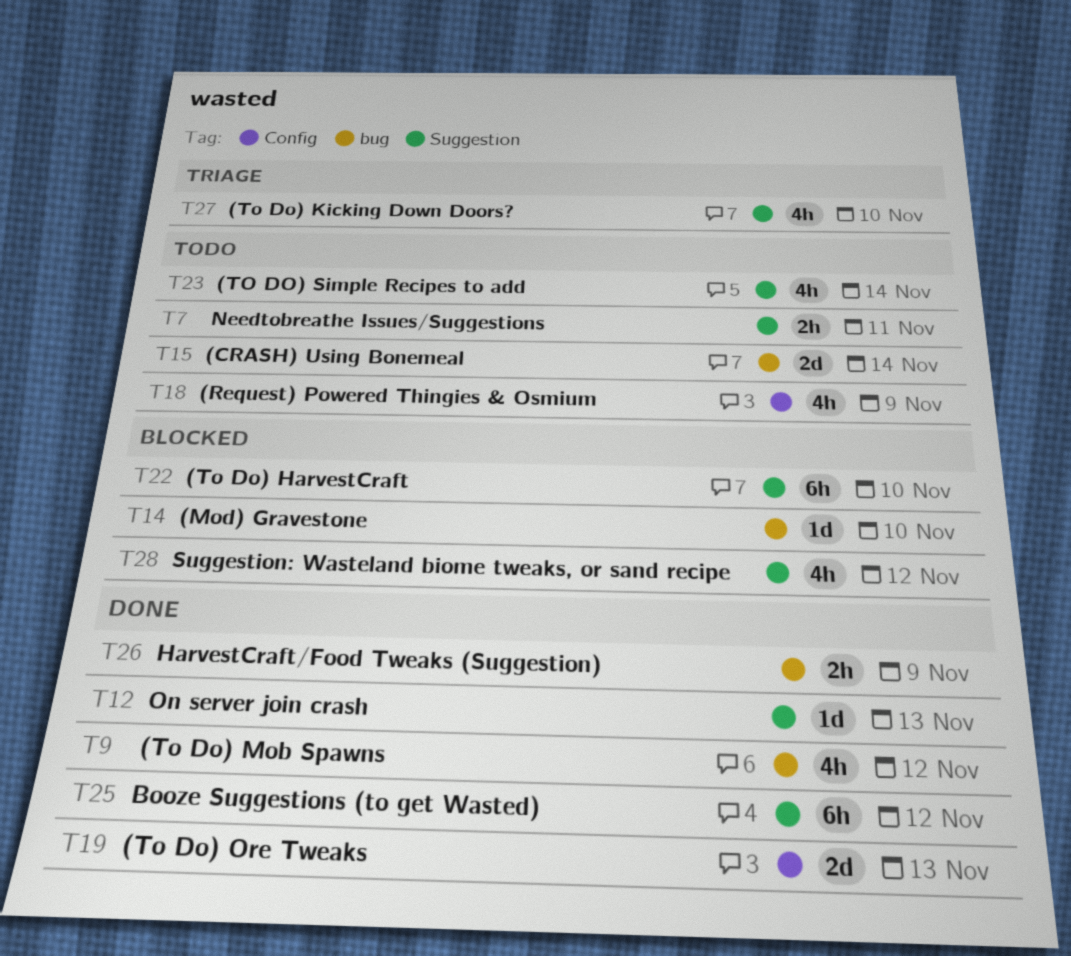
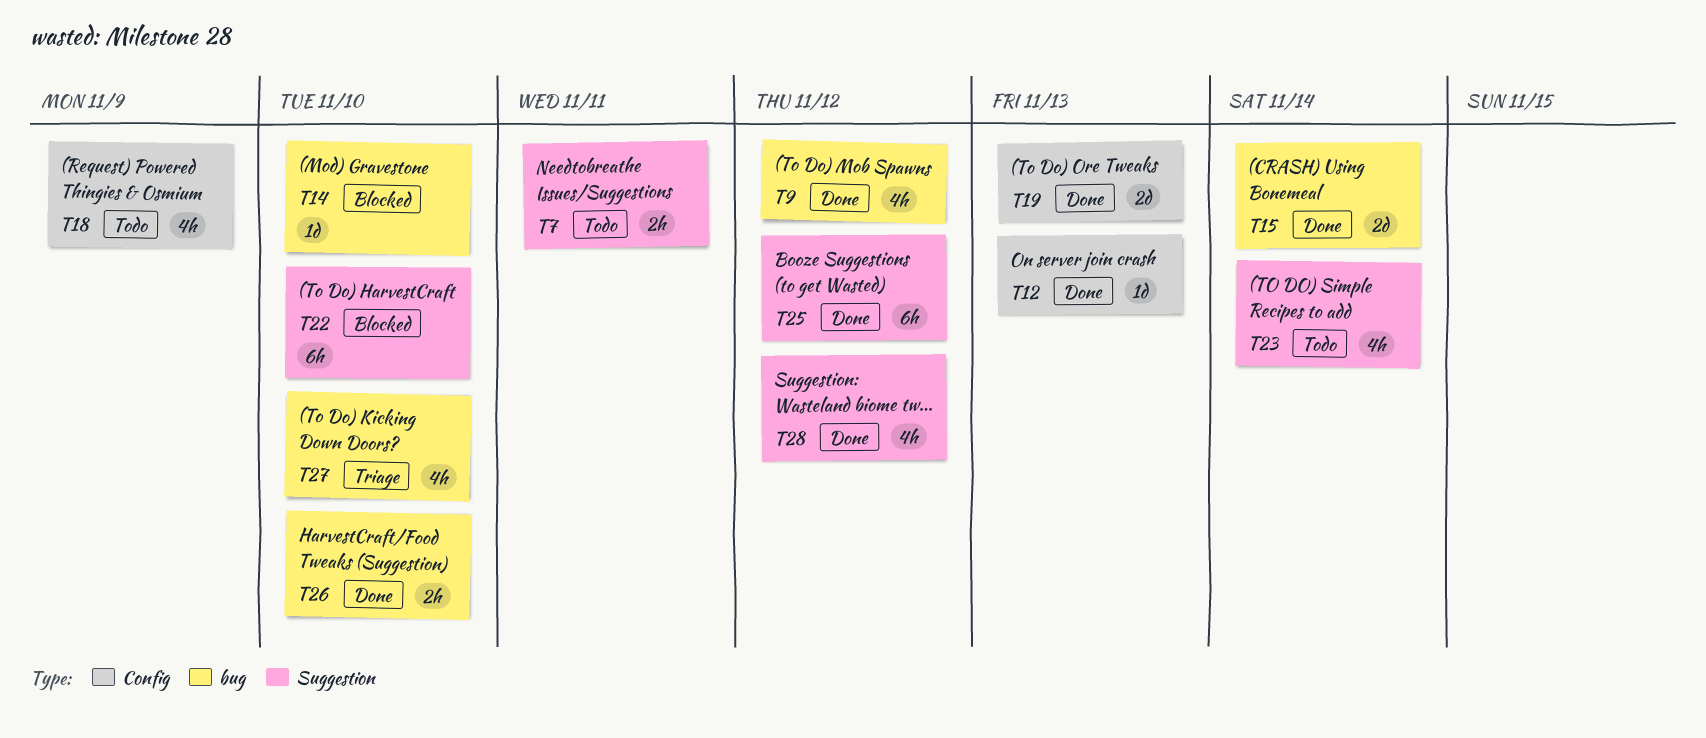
T12, label: Suggestion -> Config
T15, status: Todo -> Done
T26, due: Nov 9 -> Nov 10
T27, label: Suggestion -> bug
T28, status: Blocked -> Done

